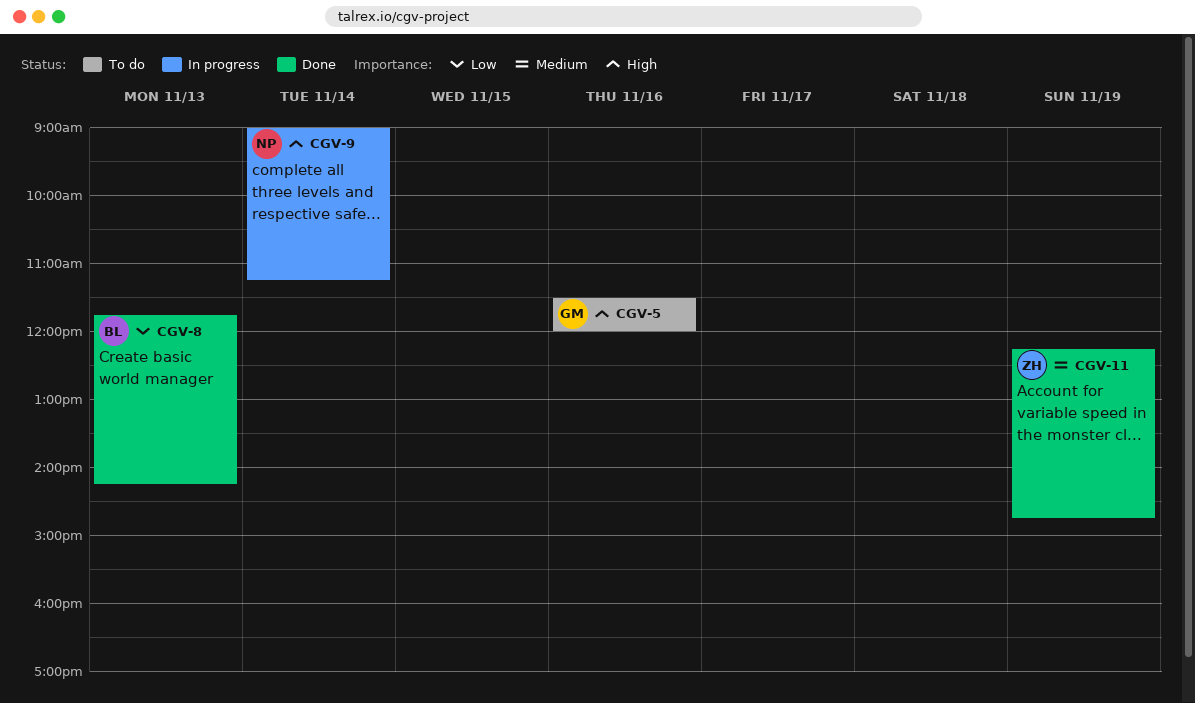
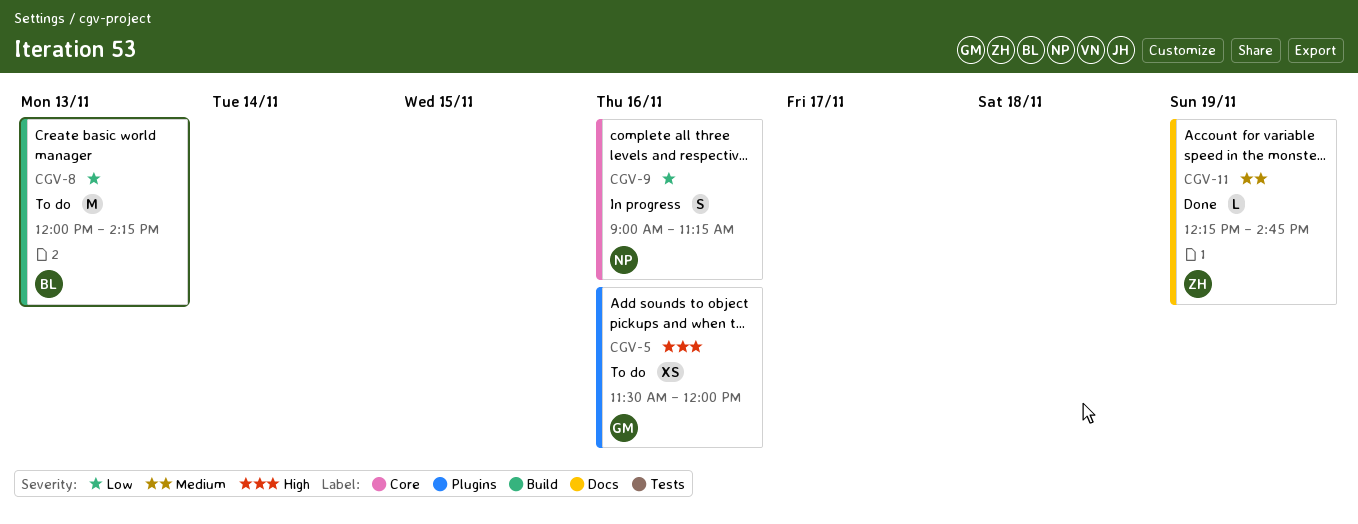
CGV-8, status: Done -> To do
CGV-8, begins: 11:45 -> 12:00
CGV-9, priority: High -> Low
CGV-9, day: Nov 14 -> Nov 16

